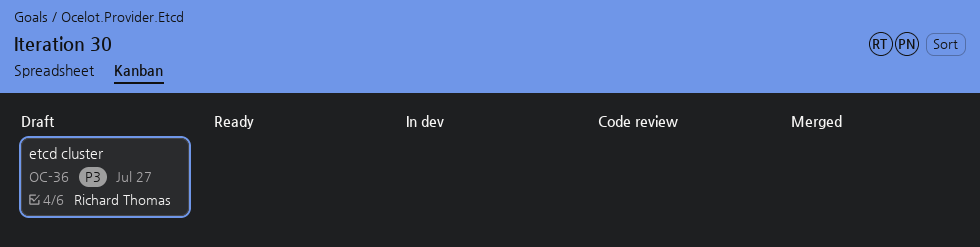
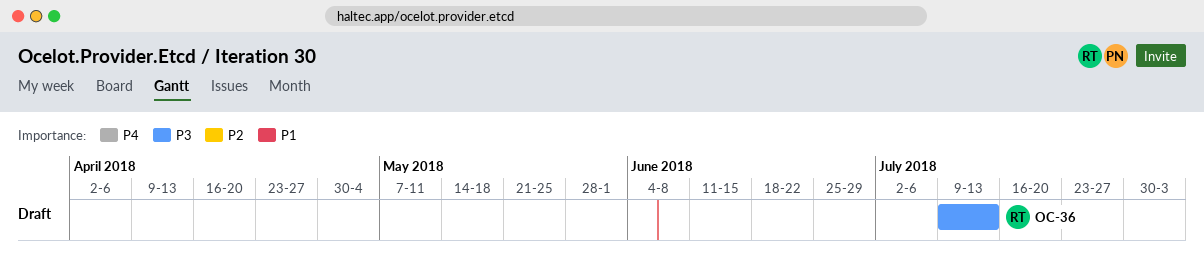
OC-36, due: Jul 27 -> Jul 13

